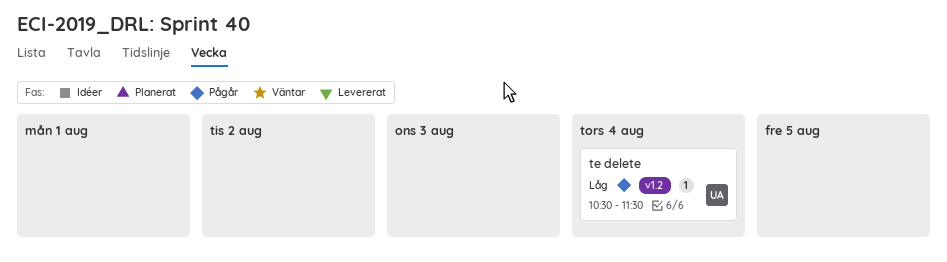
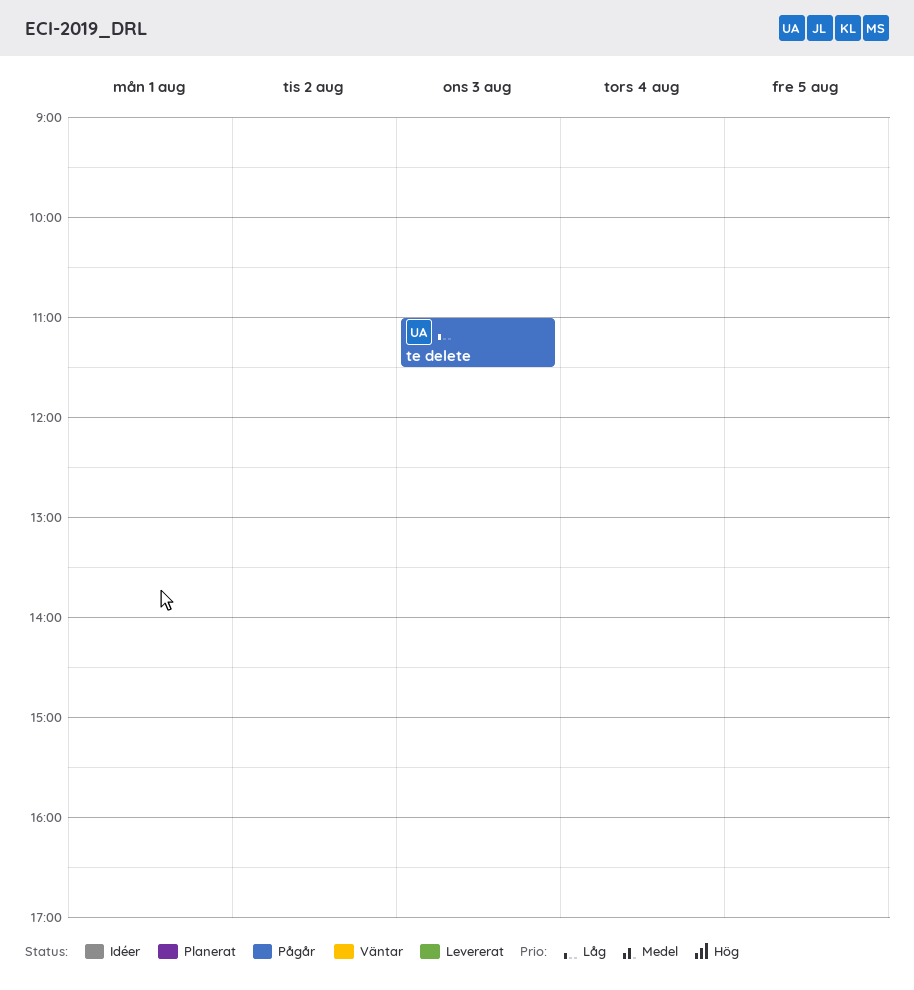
te delete, day: Aug 4 -> Aug 3
te delete, begins: 10:30 -> 11:00

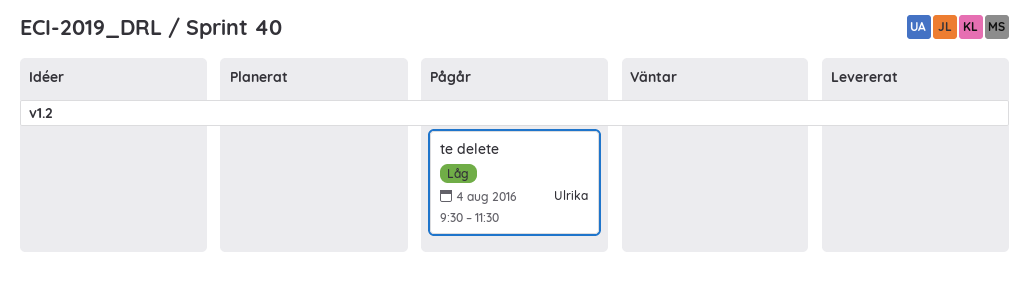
te delete, day: Aug 3 -> Aug 4
te delete, begins: 11:00 -> 09:30

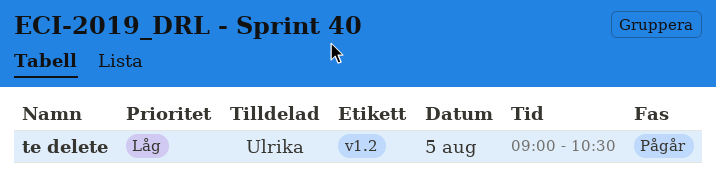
te delete, day: Aug 4 -> Aug 5
te delete, begins: 09:30 -> 09:00
te delete, ends: 11:30 -> 10:30

